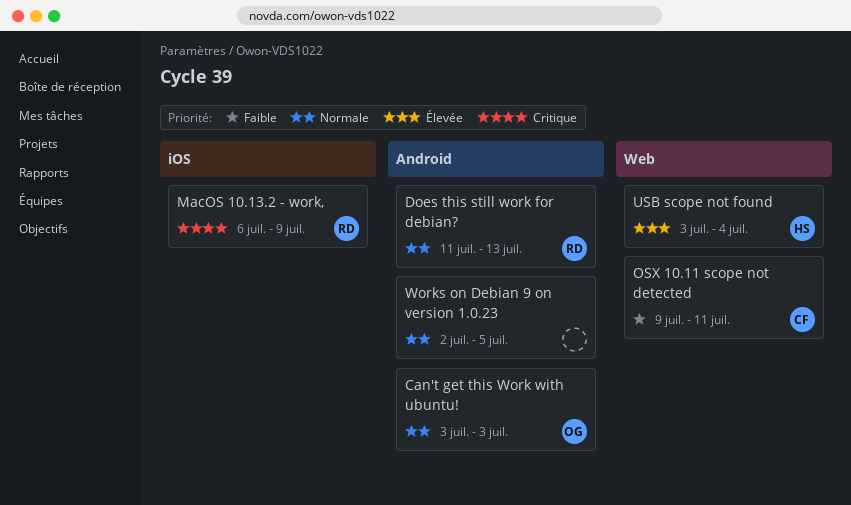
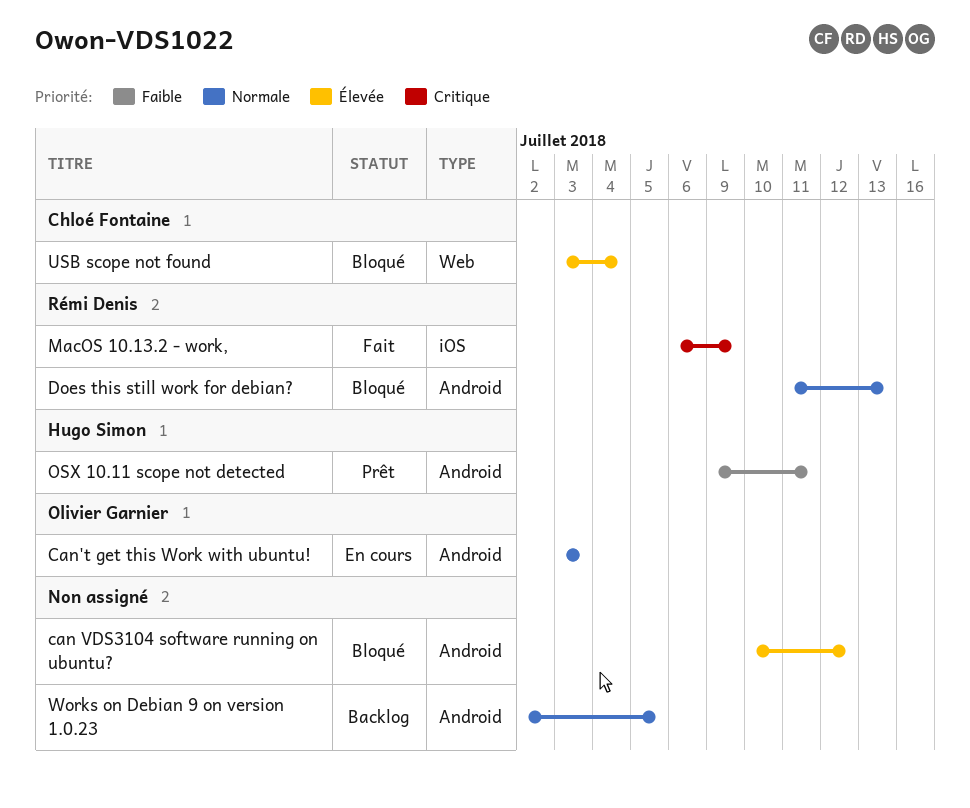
can VDS3104 software running on ubuntu?: none -> present
OSX 10.11 scope not detected, owner: Chloé Fontaine -> Hugo Simon
OSX 10.11 scope not detected, label: Web -> Android
USB scope not found, owner: Hugo Simon -> Chloé Fontaine

